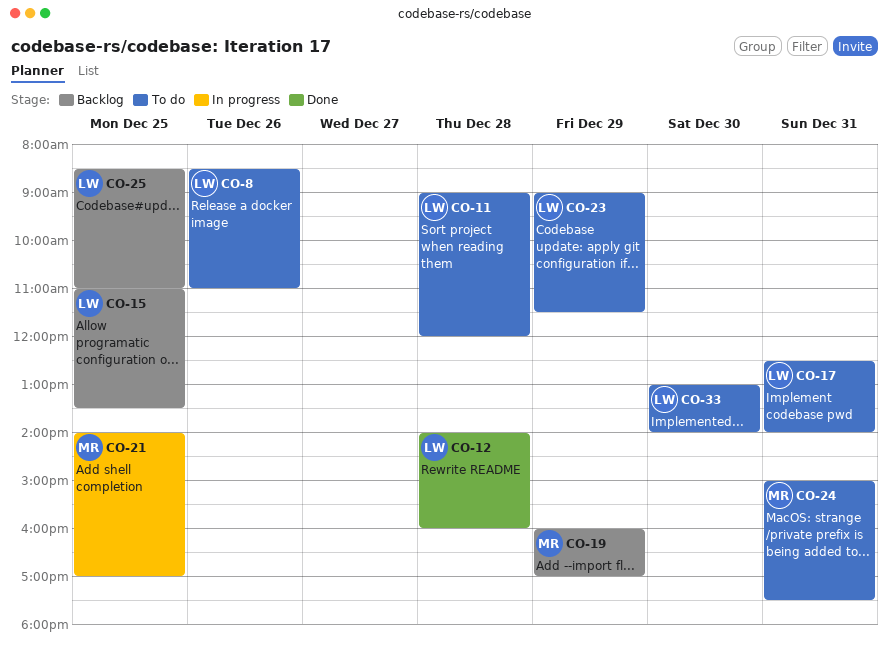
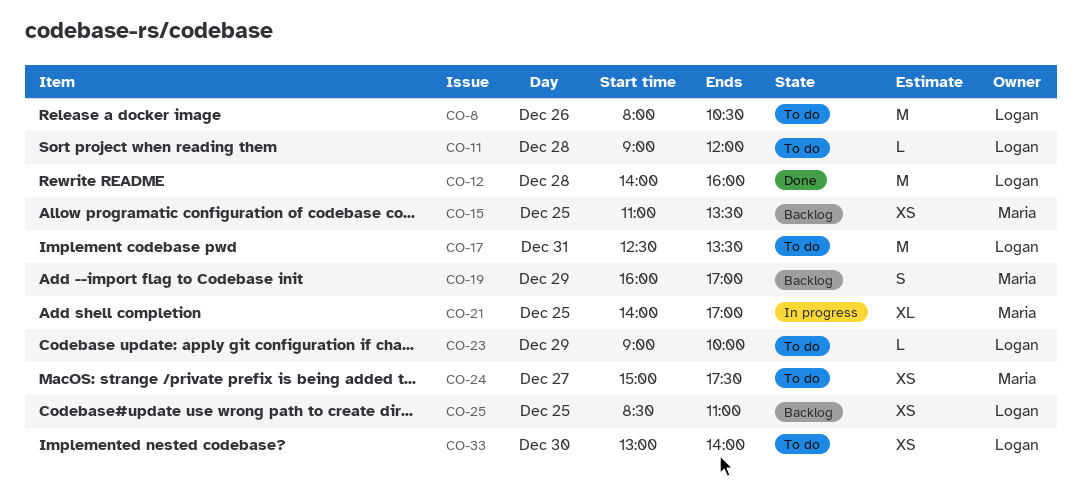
CO-8, begins: 08:30 -> 08:00
CO-8, ends: 11:00 -> 10:30
CO-15, owner: Logan -> Maria
CO-17, ends: 14:00 -> 13:30
CO-23, ends: 11:30 -> 10:00
CO-24, day: Dec 31 -> Dec 27

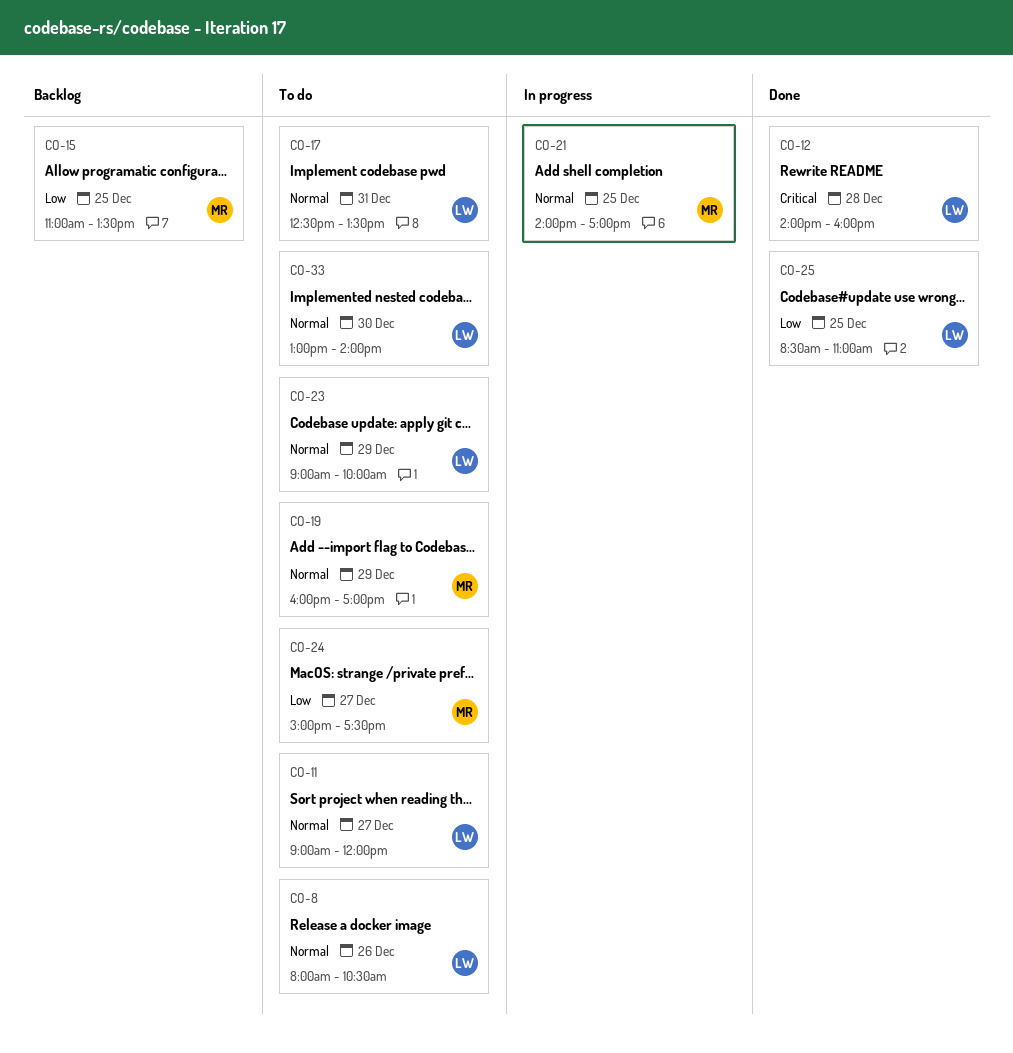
CO-11, day: Dec 28 -> Dec 27
CO-19, status: Backlog -> To do
CO-25, status: Backlog -> Done

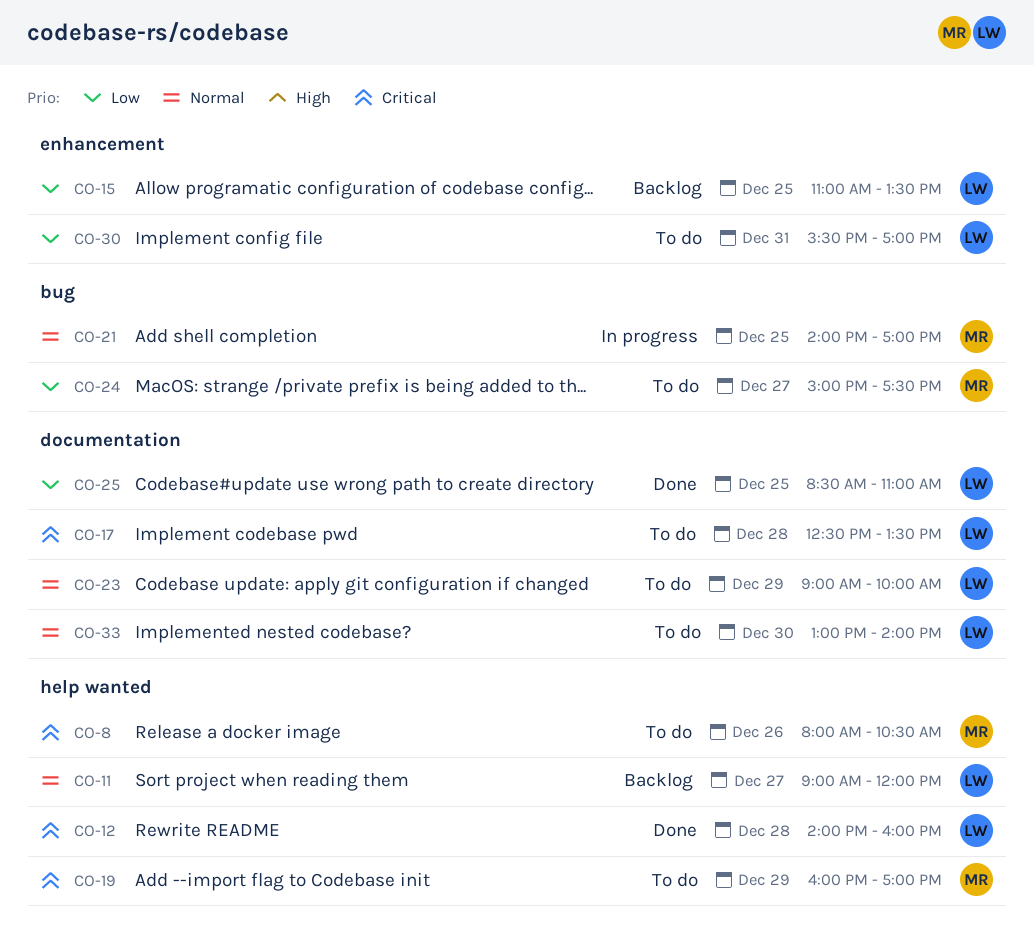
CO-8, owner: LW -> MR
CO-8, priority: Normal -> Critical
CO-11, status: To do -> Backlog
CO-15, owner: MR -> LW
CO-17, priority: Normal -> Critical
CO-17, day: Dec 31 -> Dec 28
CO-19, priority: Normal -> Critical
CO-30: none -> present

